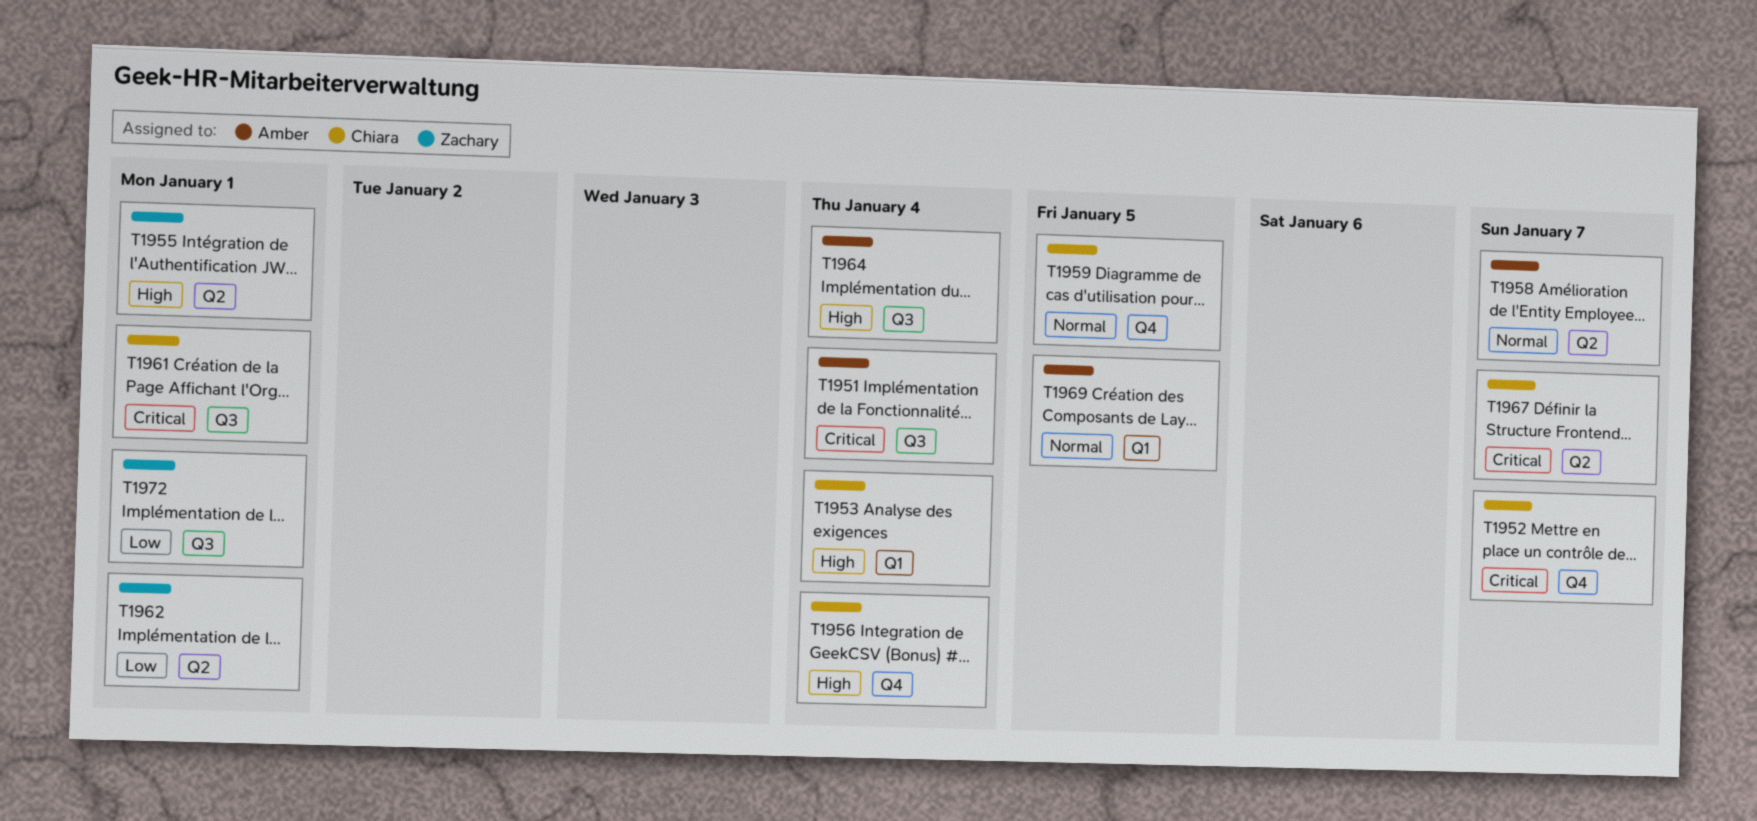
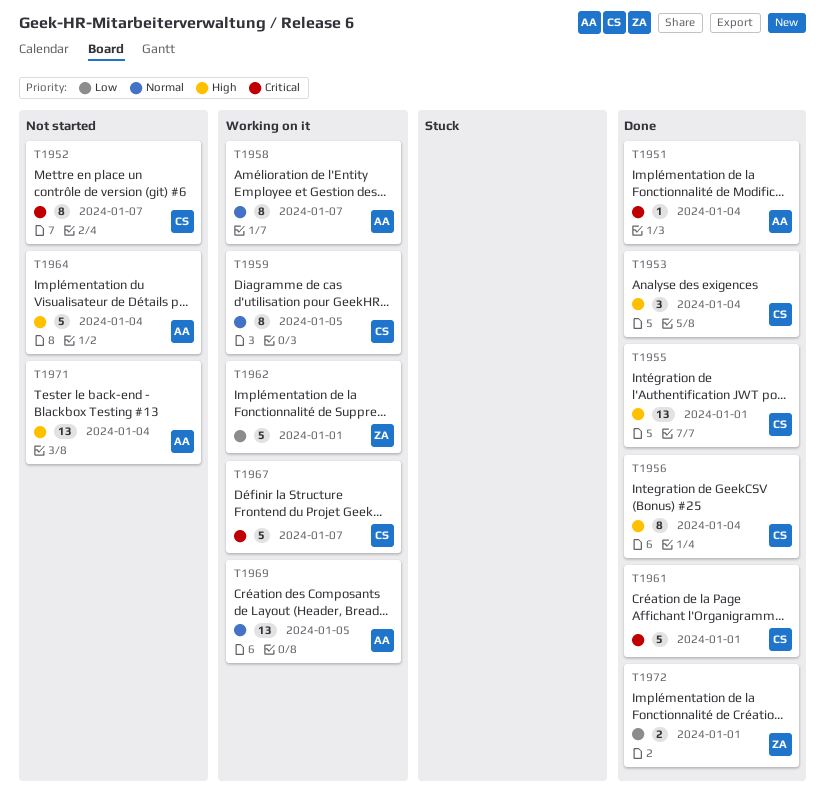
T1955, owner: Zachary -> Chiara
T1971: none -> present

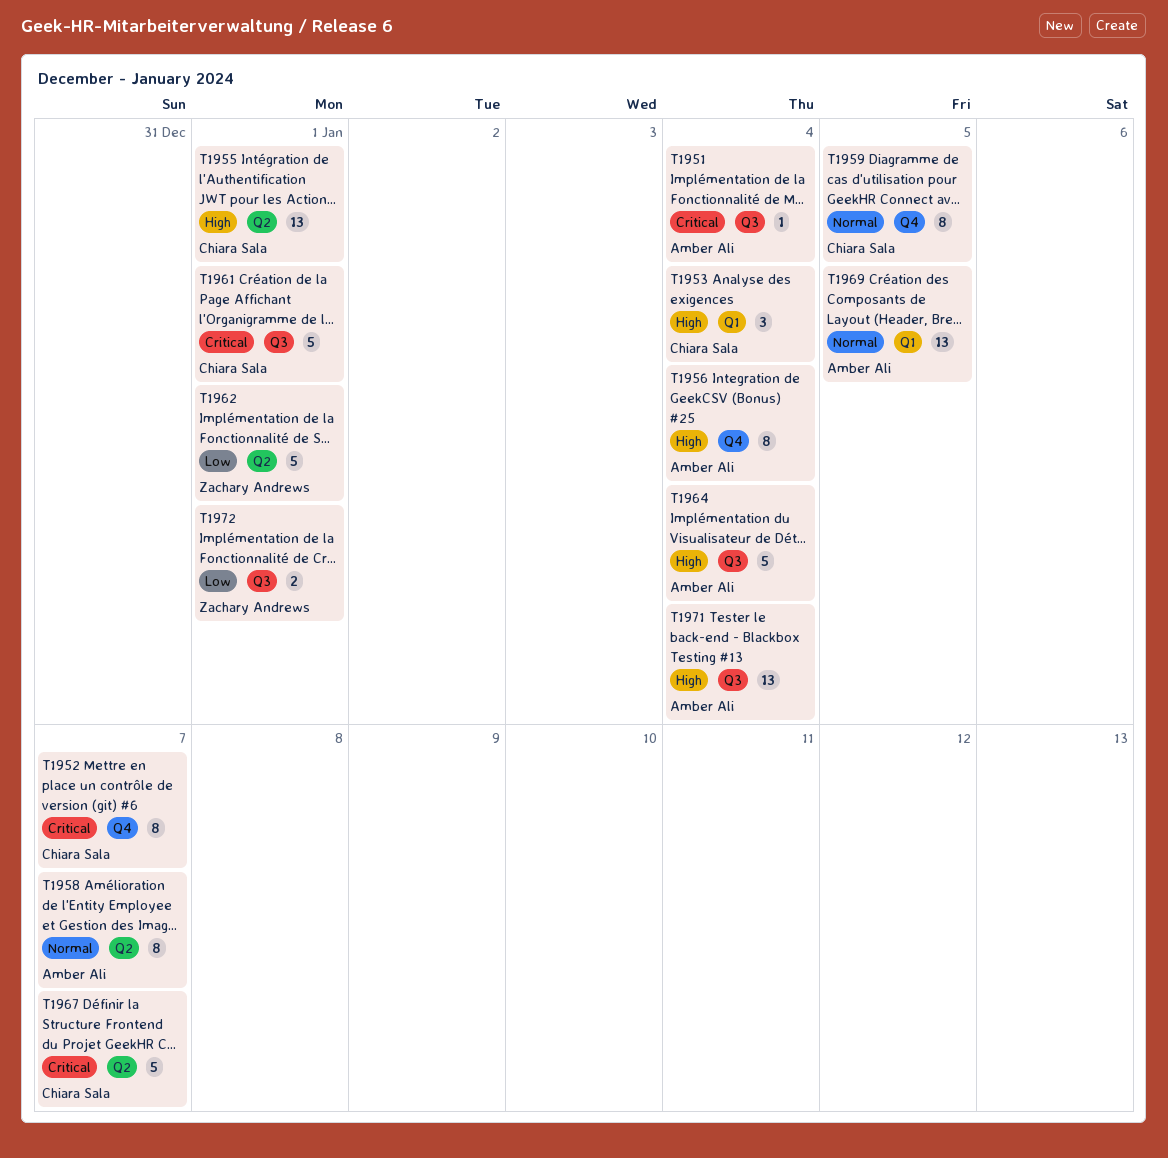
T1956, owner: Chiara Sala -> Amber Ali

